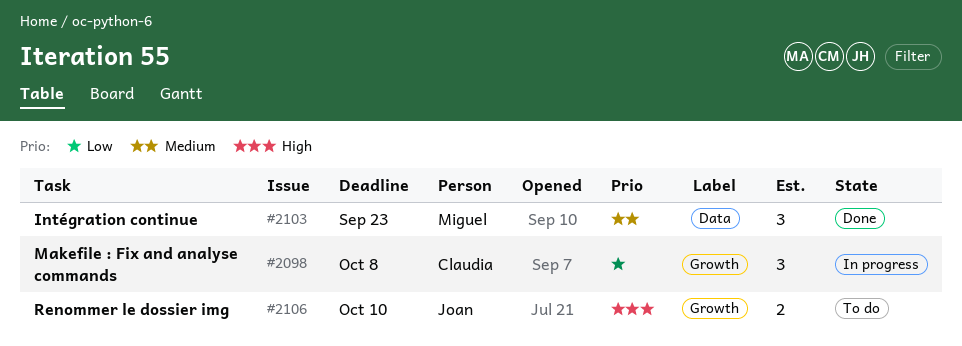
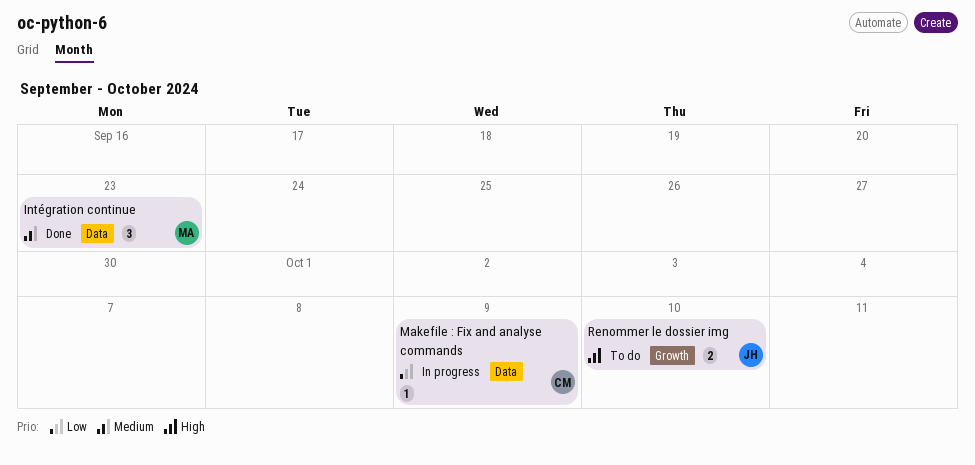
Makefile : Fix and analyse commands, label: Growth -> Data
Makefile : Fix and analyse commands, estimate: 3 -> 1
Makefile : Fix and analyse commands, due: Oct 8 -> Oct 9

